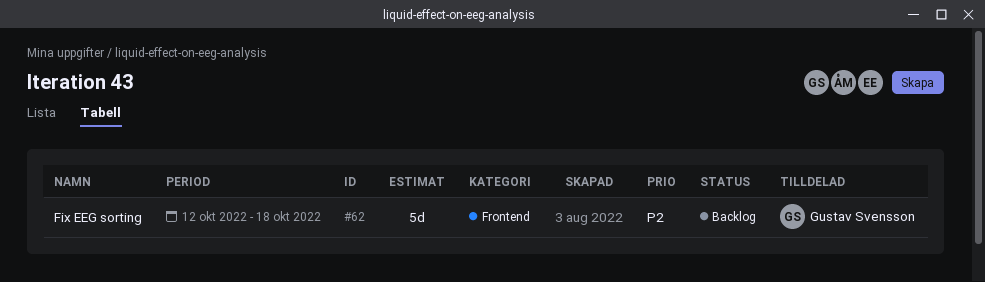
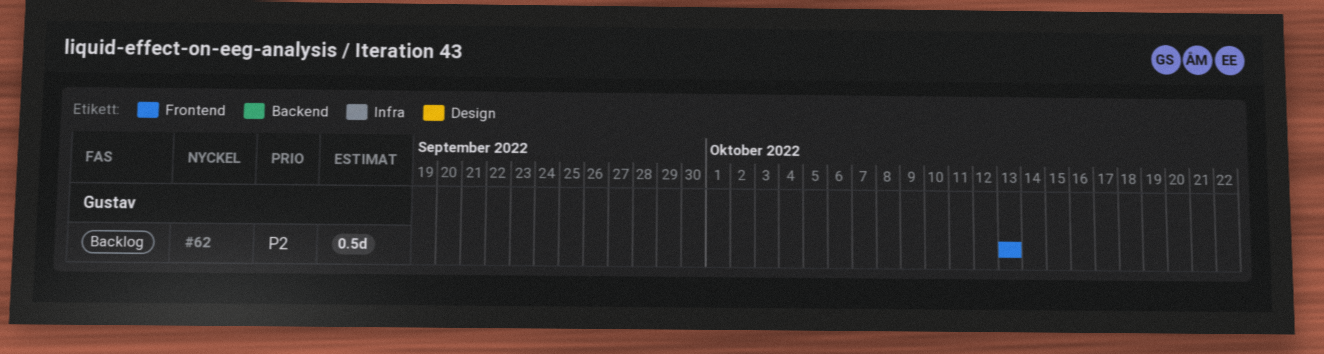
#62, estimate: 5d -> 0.5d
#62, start: Oct 12 -> Oct 13
#62, due: Oct 18 -> Oct 13

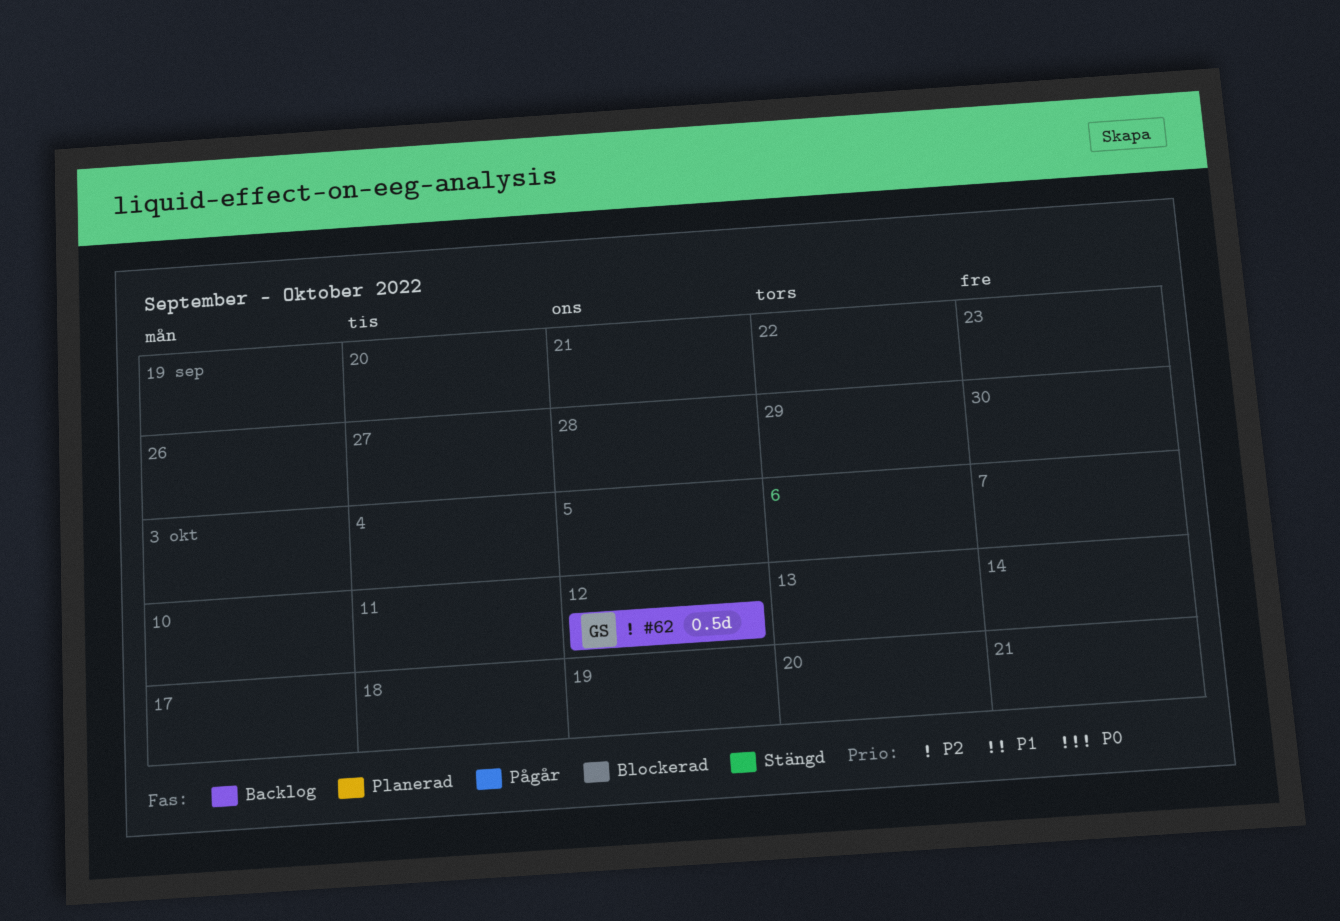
#62, start: Oct 13 -> Oct 12
#62, due: Oct 13 -> Oct 12

